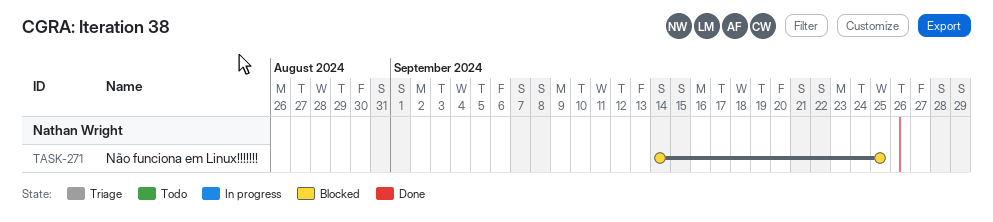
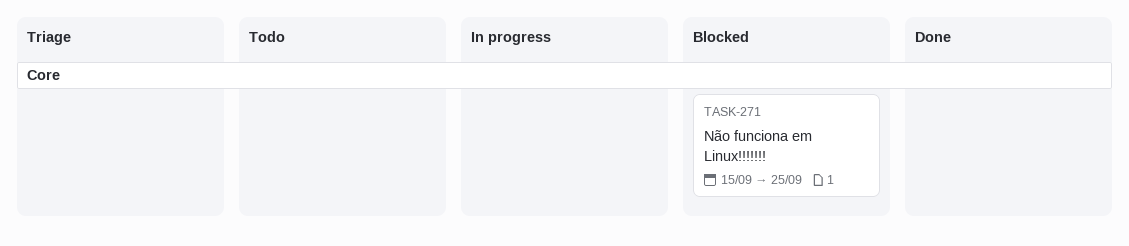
TASK-271, start: Sep 14 -> Sep 15

